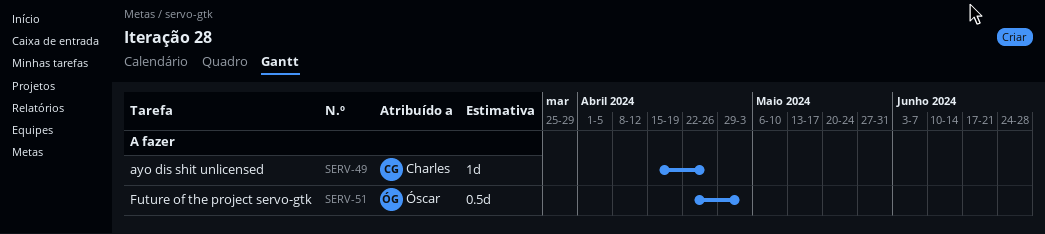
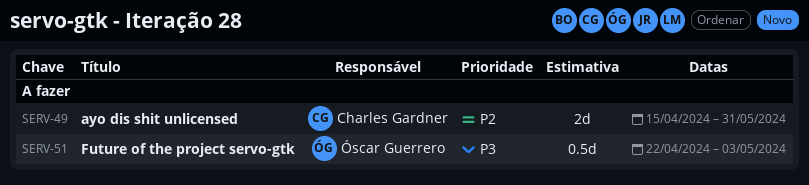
SERV-49, estimate: 1d -> 2d
SERV-49, due: Apr 26 -> May 31

